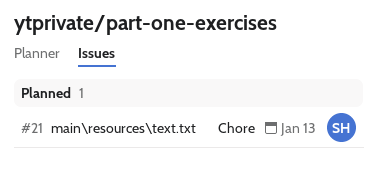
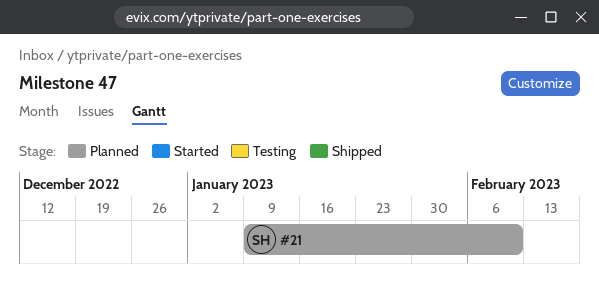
#21, due: Jan 13 -> Feb 10

